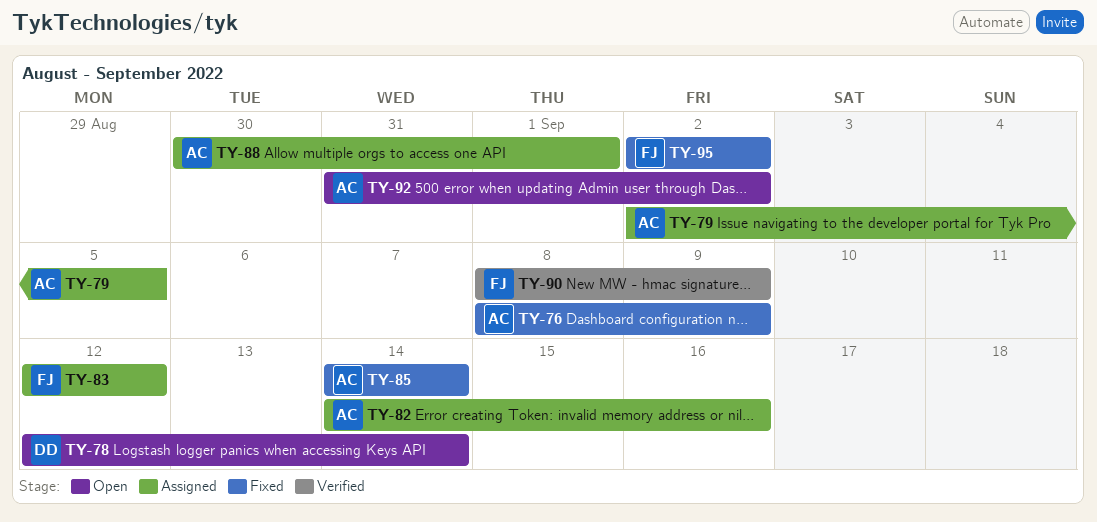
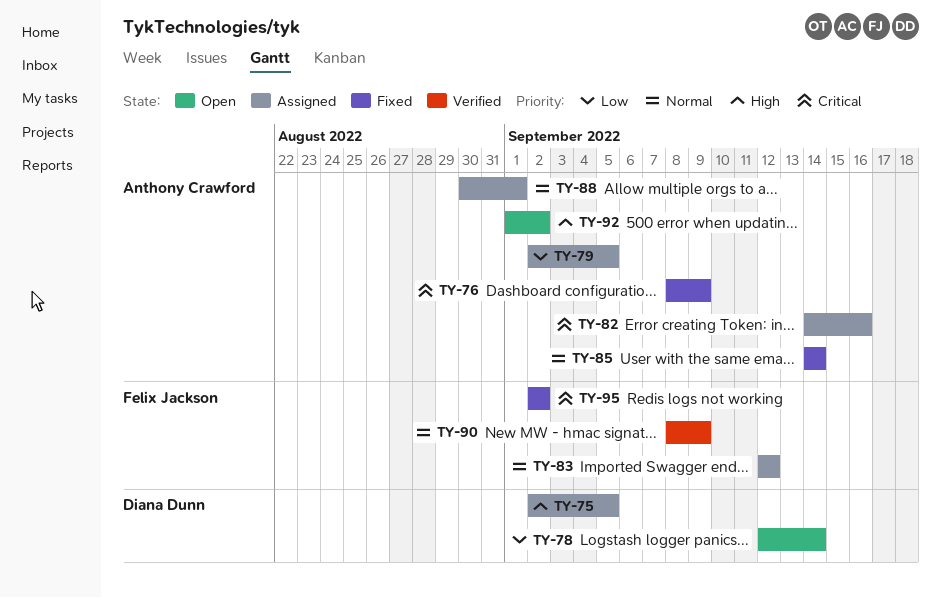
TY-75: none -> present
TY-92, start: Aug 31 -> Sep 1

